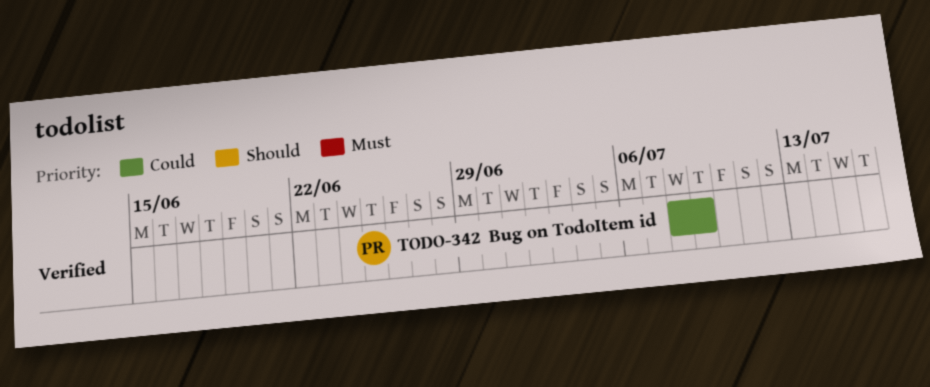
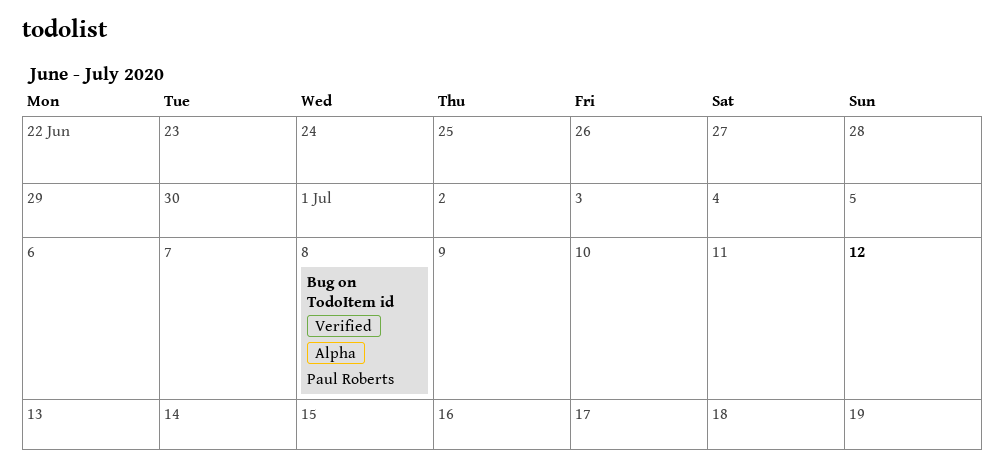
Bug on TodoItem id, due: Jul 9 -> Jul 8

